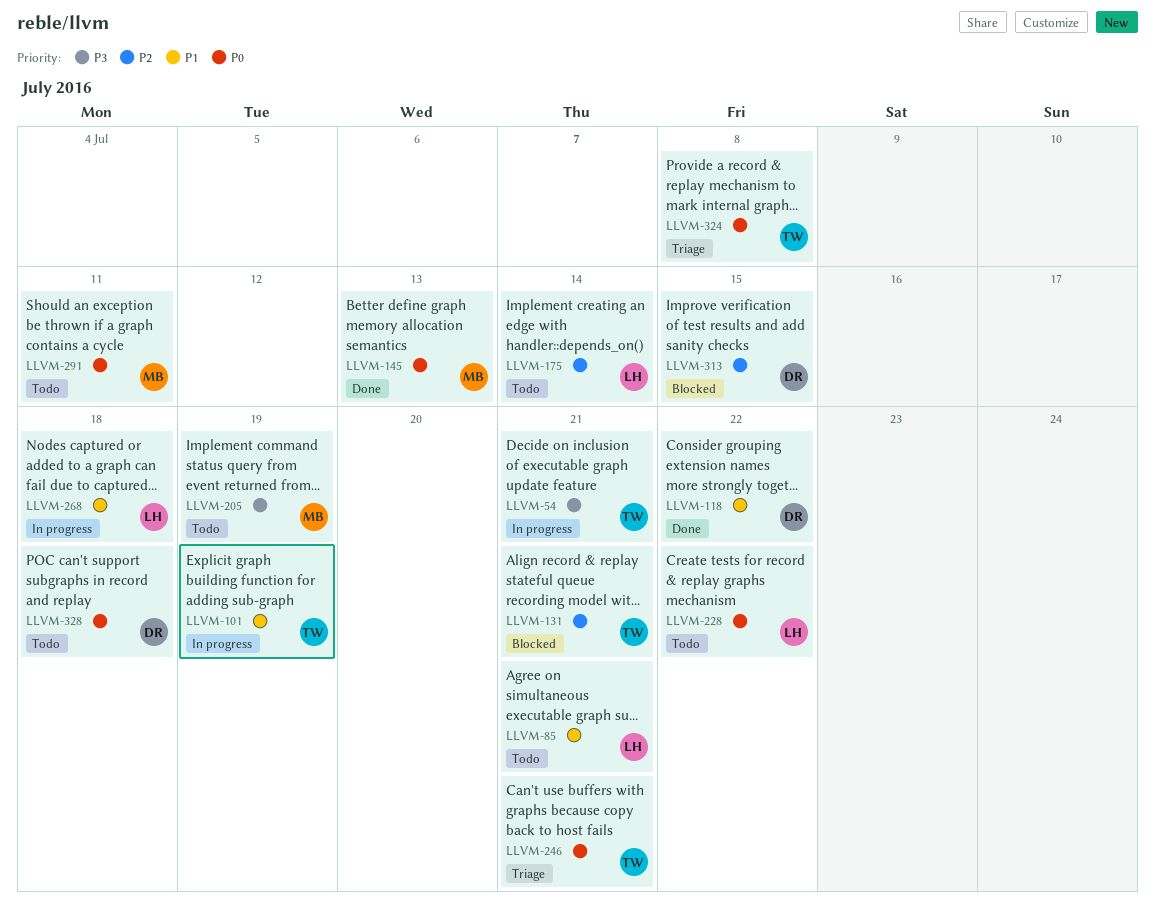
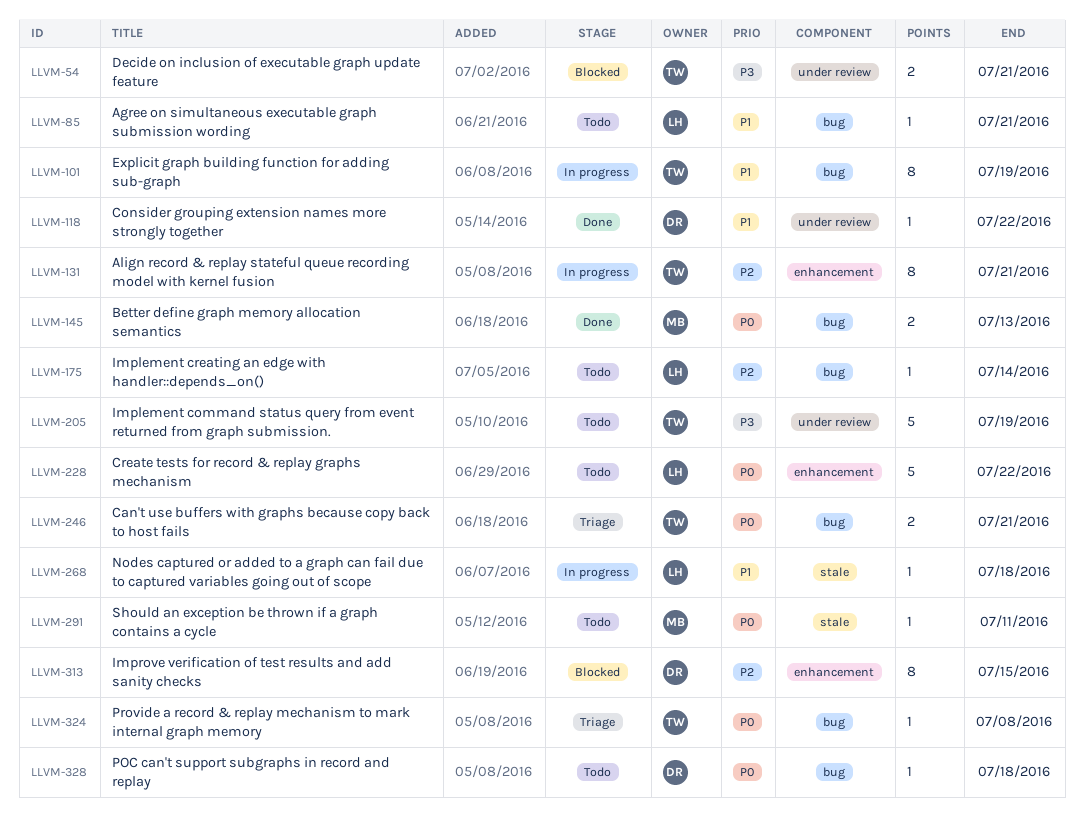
LLVM-54, status: In progress -> Blocked
LLVM-131, status: Blocked -> In progress
LLVM-205, owner: MB -> TW

